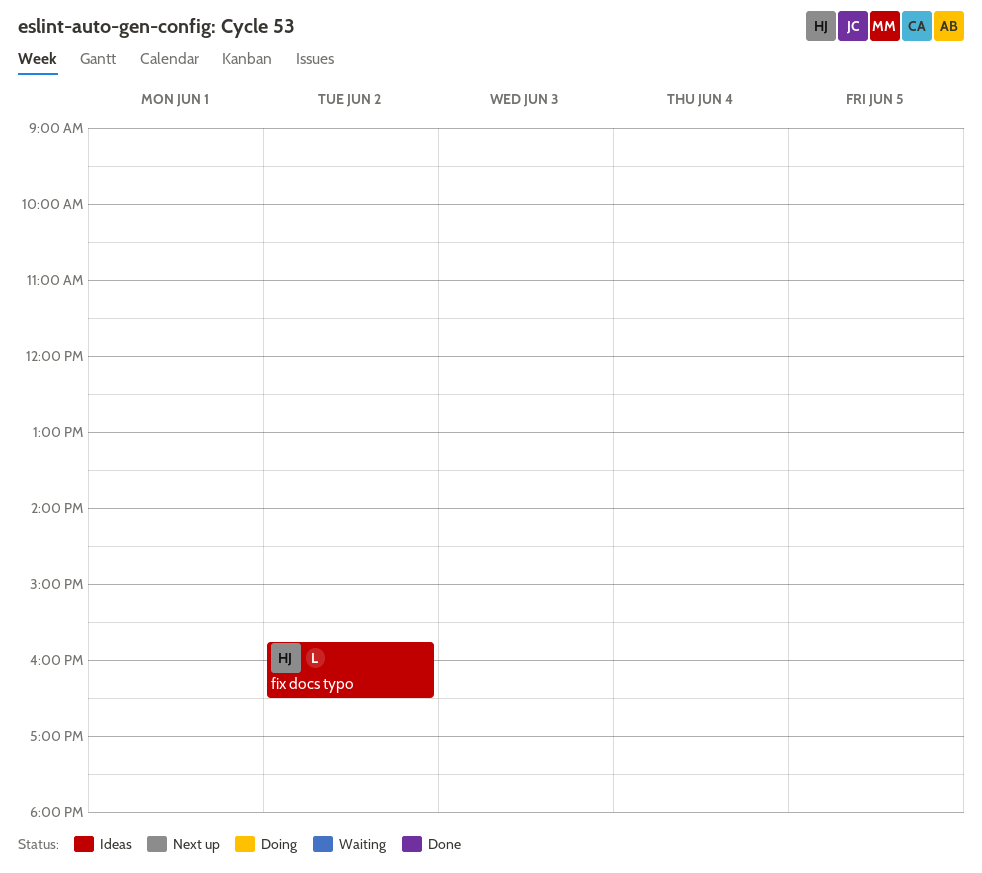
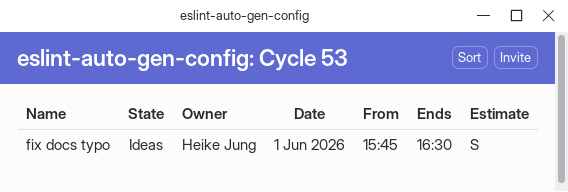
fix docs typo, estimate: L -> S
fix docs typo, day: Jun 2 -> Jun 1

